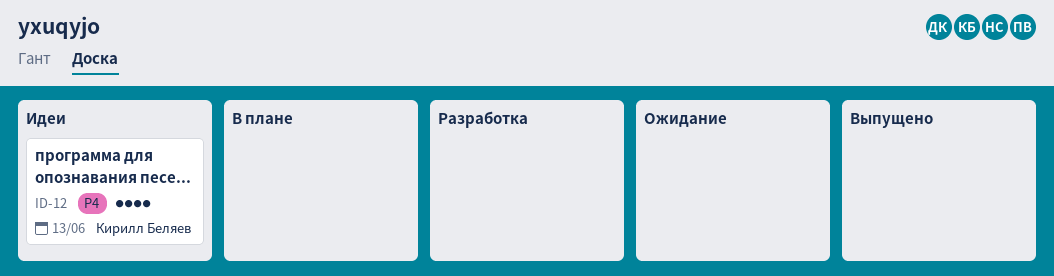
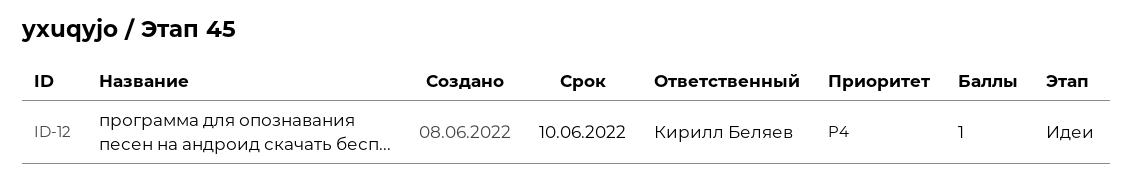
ID-12, estimate: 4 -> 1
ID-12, due: Jun 13 -> Jun 10

